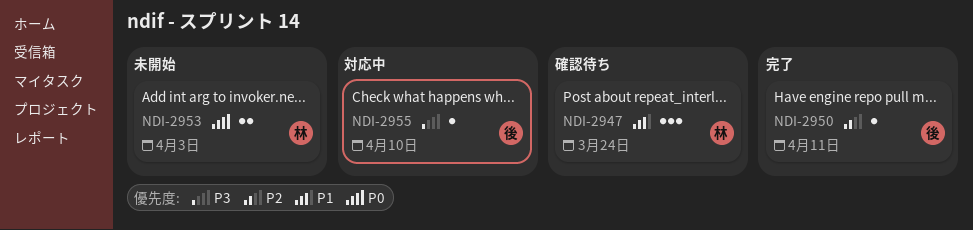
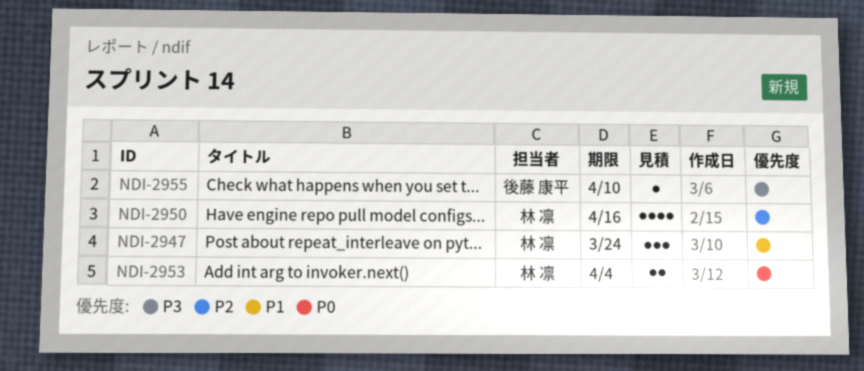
NDI-2950, owner: 後藤 康平 -> 林 凛
NDI-2950, estimate: 1 -> 4
NDI-2950, due: Apr 11 -> Apr 16
NDI-2953, due: Apr 3 -> Apr 4

